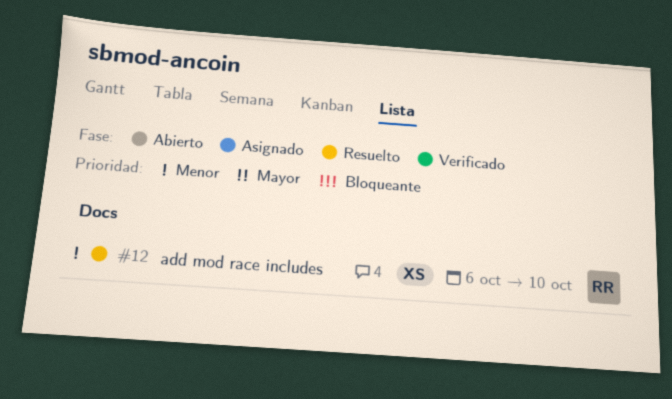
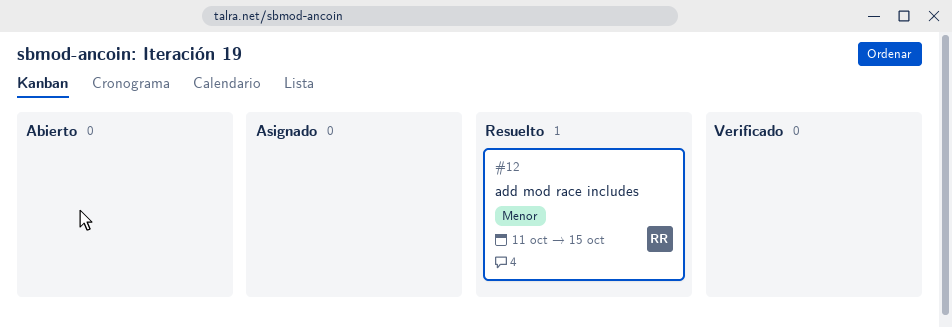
#12, start: Oct 6 -> Oct 11
#12, due: Oct 10 -> Oct 15

